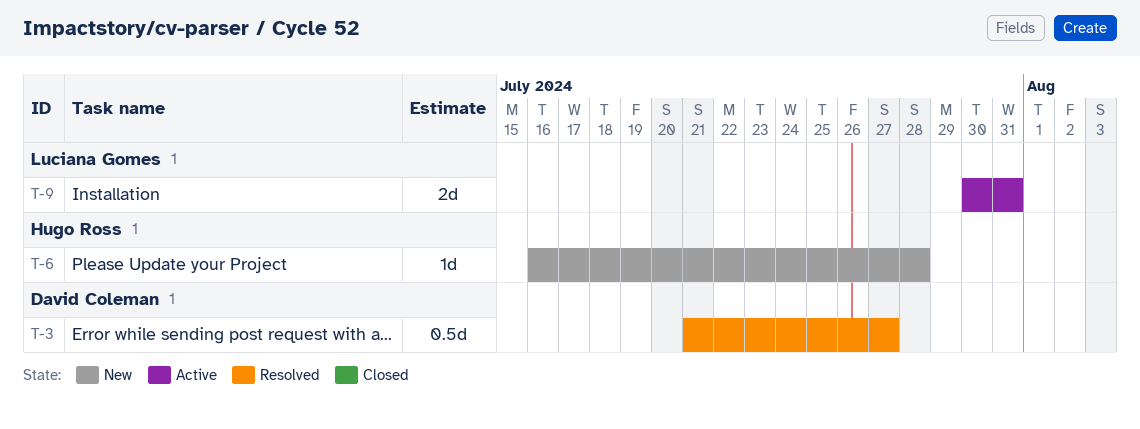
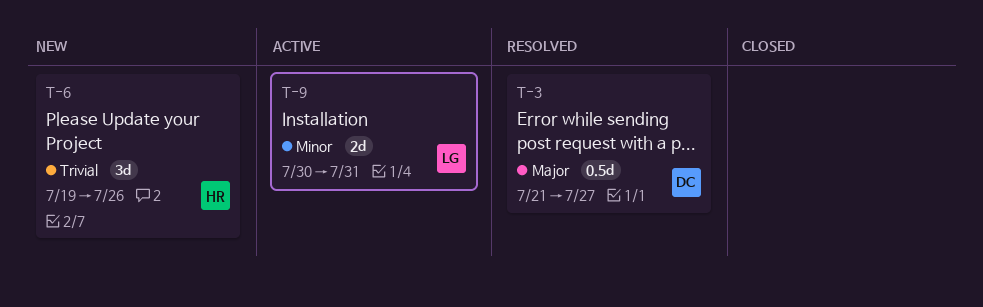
T-6, estimate: 1d -> 3d
T-6, start: Jul 16 -> Jul 19
T-6, due: Jul 28 -> Jul 26

